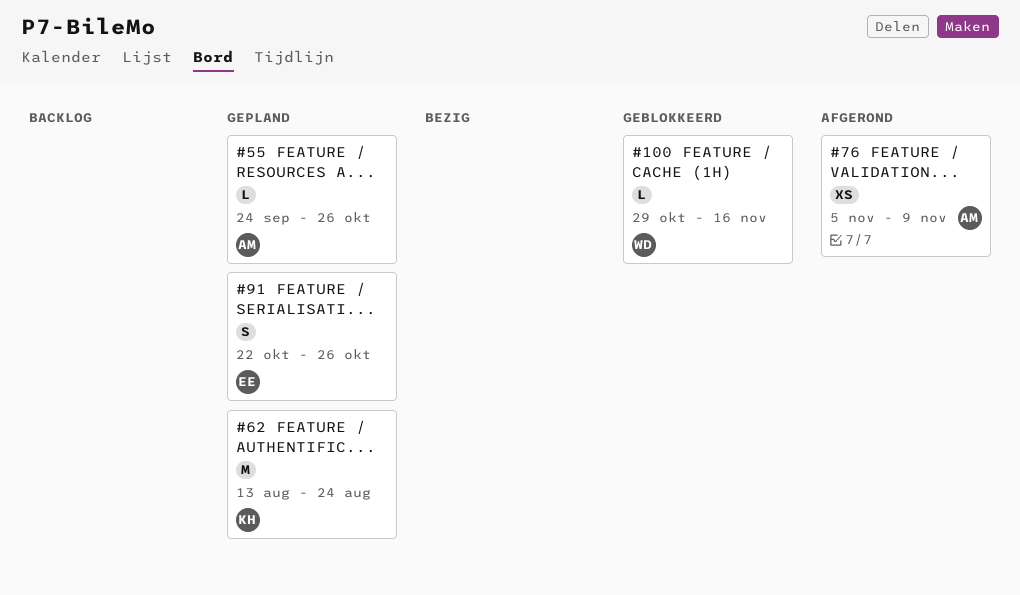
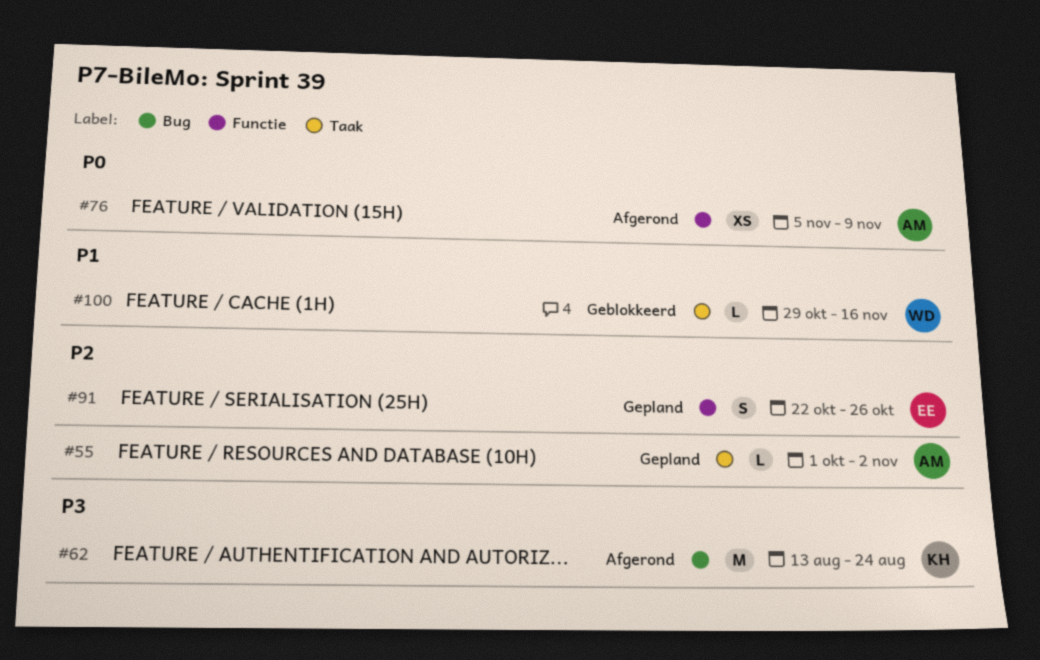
#55, start: Sep 24 -> Oct 1
#55, due: Oct 26 -> Nov 2
#62, status: Gepland -> Afgerond

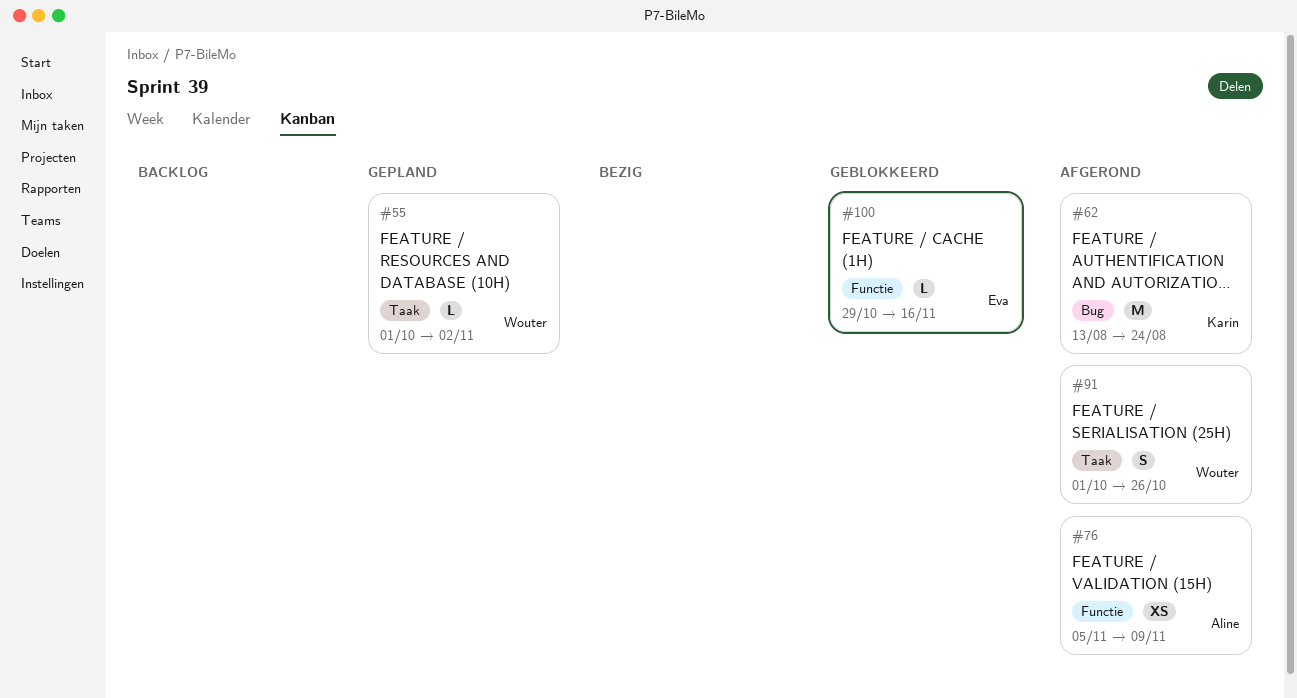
#55, owner: Aline -> Wouter
#91, status: Gepland -> Afgerond
#91, owner: Eva -> Wouter
#91, label: Functie -> Taak
#91, start: Oct 22 -> Oct 1
#100, owner: Wouter -> Eva
#100, label: Taak -> Functie

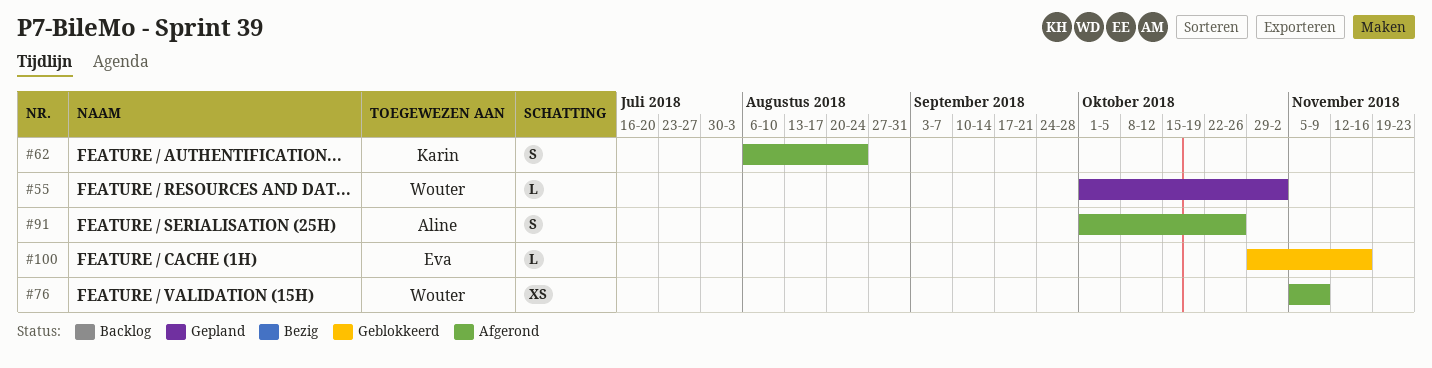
#62, estimate: M -> S
#62, start: Aug 13 -> Aug 6
#76, owner: Aline -> Wouter
#91, owner: Wouter -> Aline

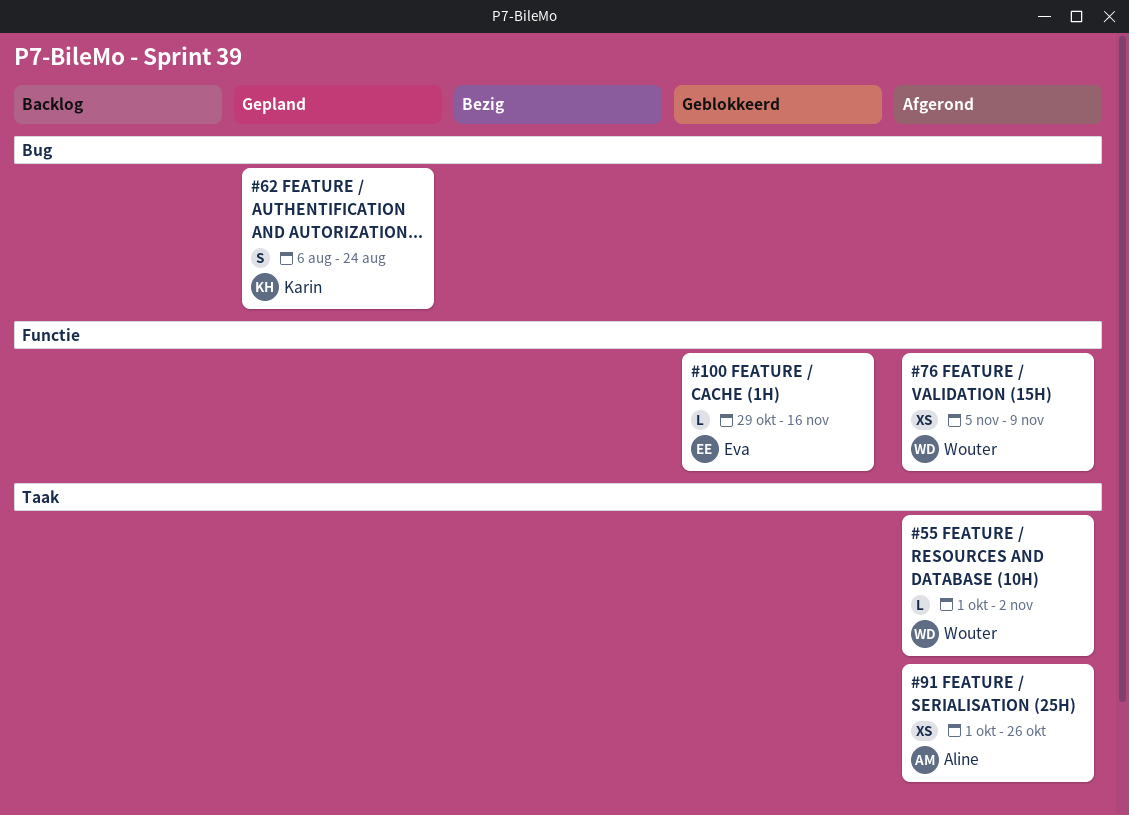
#55, status: Gepland -> Afgerond
#62, status: Afgerond -> Gepland
#91, estimate: S -> XS

